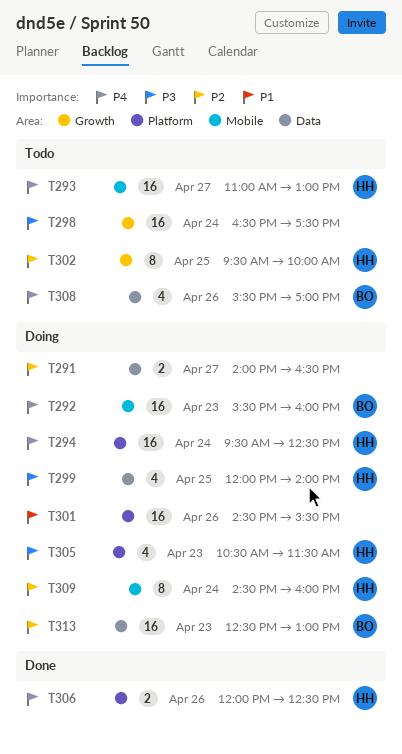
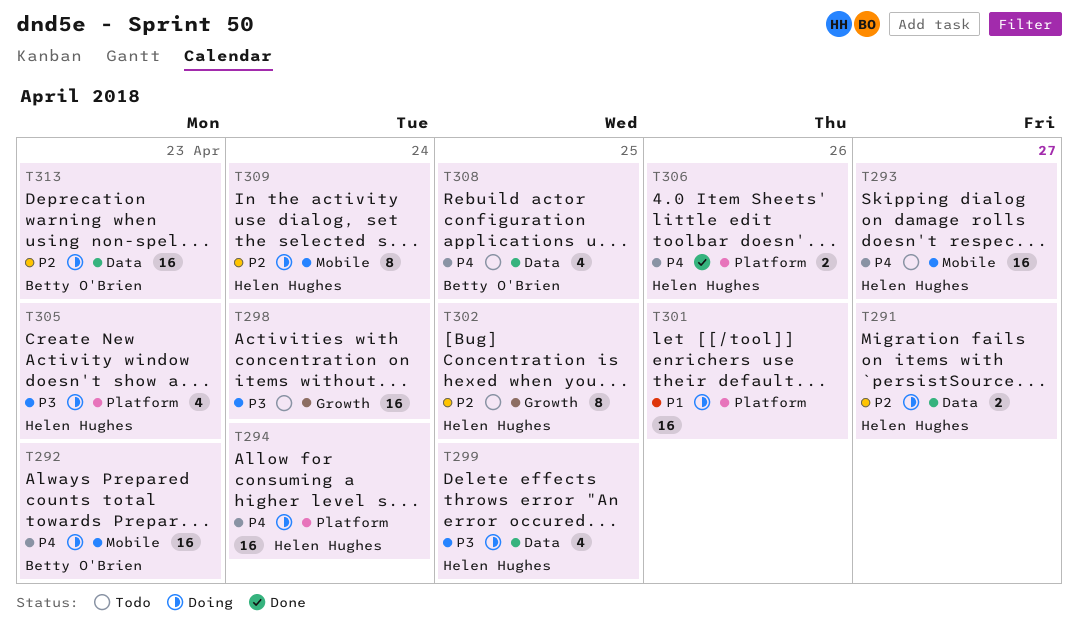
T291, owner: none -> Helen Hughes
T308, day: Apr 26 -> Apr 25

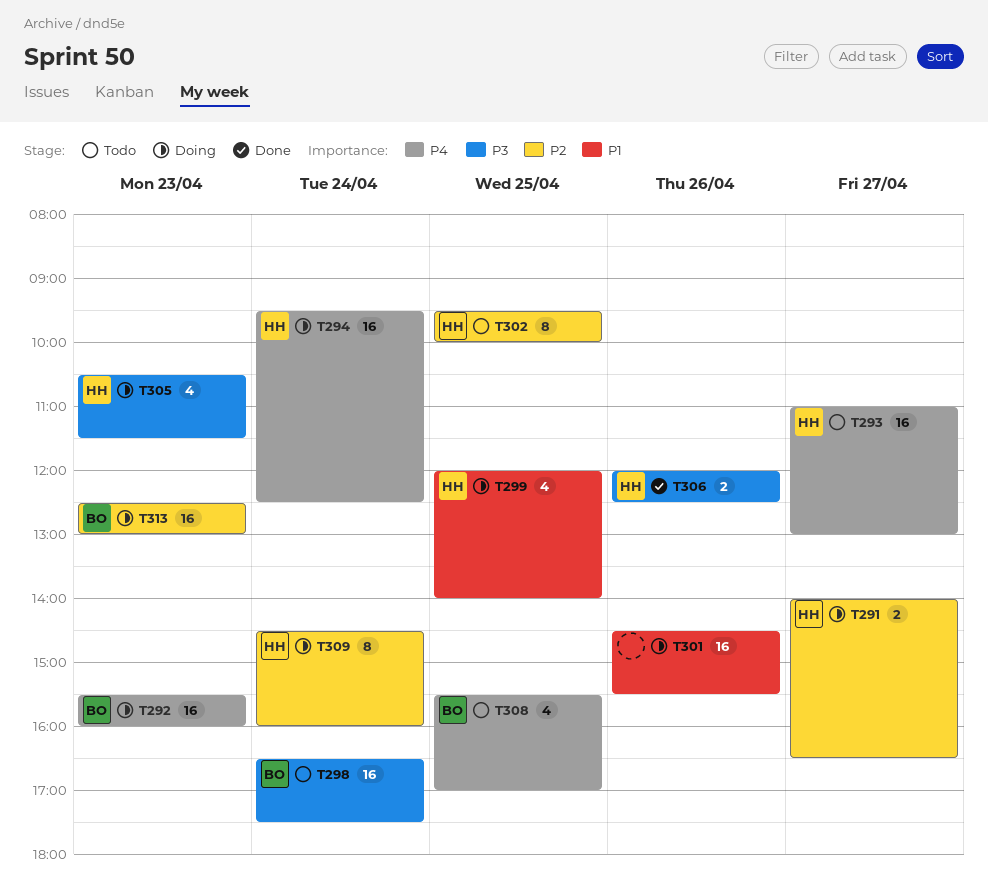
T298, owner: none -> Betty O'Brien
T299, priority: P3 -> P1
T306, priority: P4 -> P3

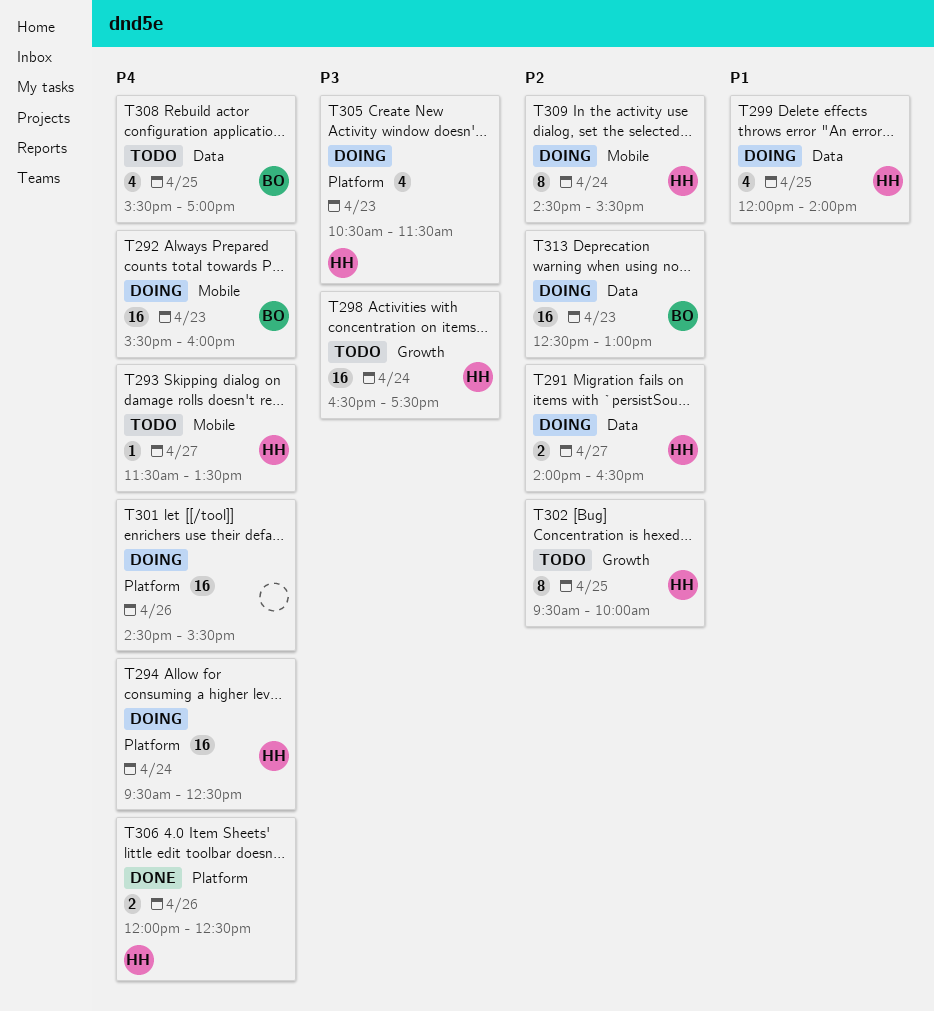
T293, estimate: 16 -> 1
T293, begins: 11:00 -> 11:30
T293, ends: 13:00 -> 13:30
T298, owner: BO -> HH
T301, priority: P1 -> P4
T306, priority: P3 -> P4
T309, ends: 16:00 -> 15:30

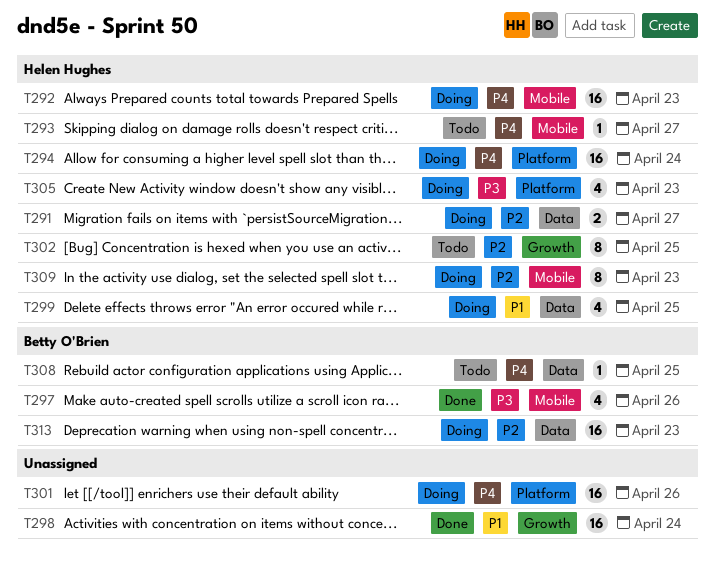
T292, owner: Betty O'Brien -> Helen Hughes
T297: none -> present
T298, status: Todo -> Done
T298, owner: Helen Hughes -> none
T298, priority: P3 -> P1
T306: present -> none
T308, estimate: 4 -> 1
T309, day: Apr 24 -> Apr 23

